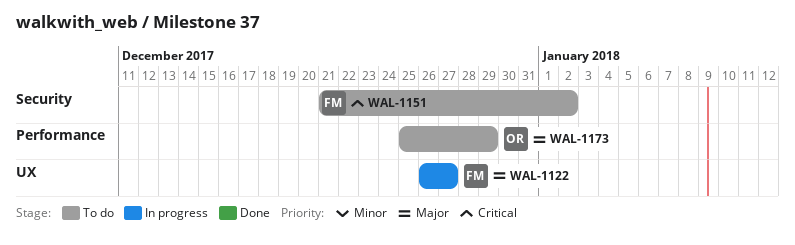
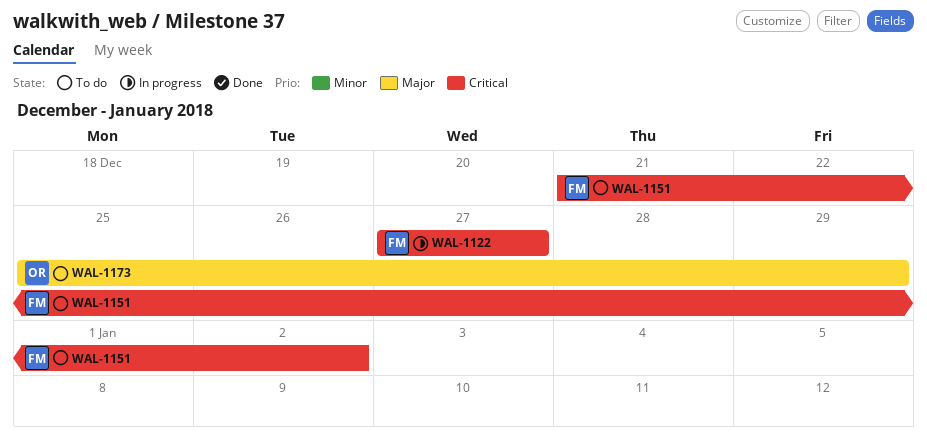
WAL-1122, priority: Major -> Critical
WAL-1122, start: Dec 26 -> Dec 27

